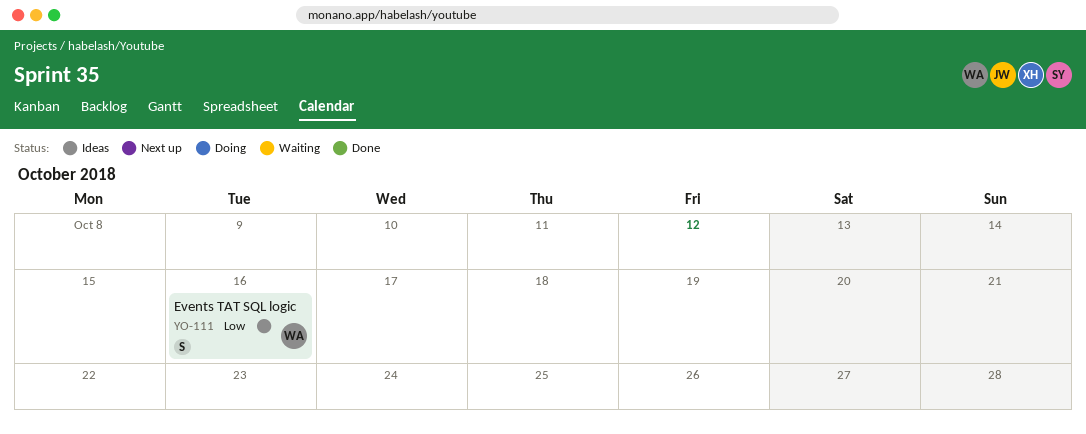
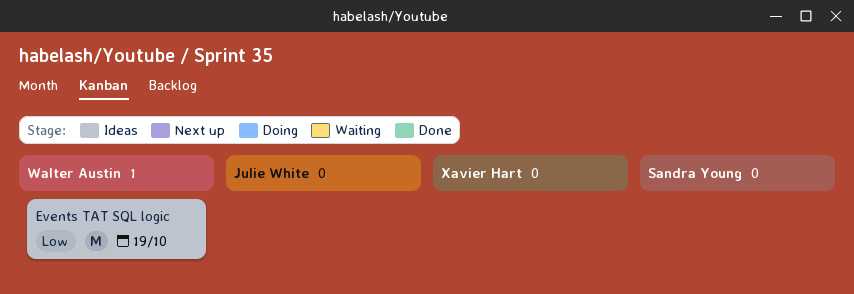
Events TAT SQL logic, estimate: S -> M
Events TAT SQL logic, due: Oct 16 -> Oct 19

